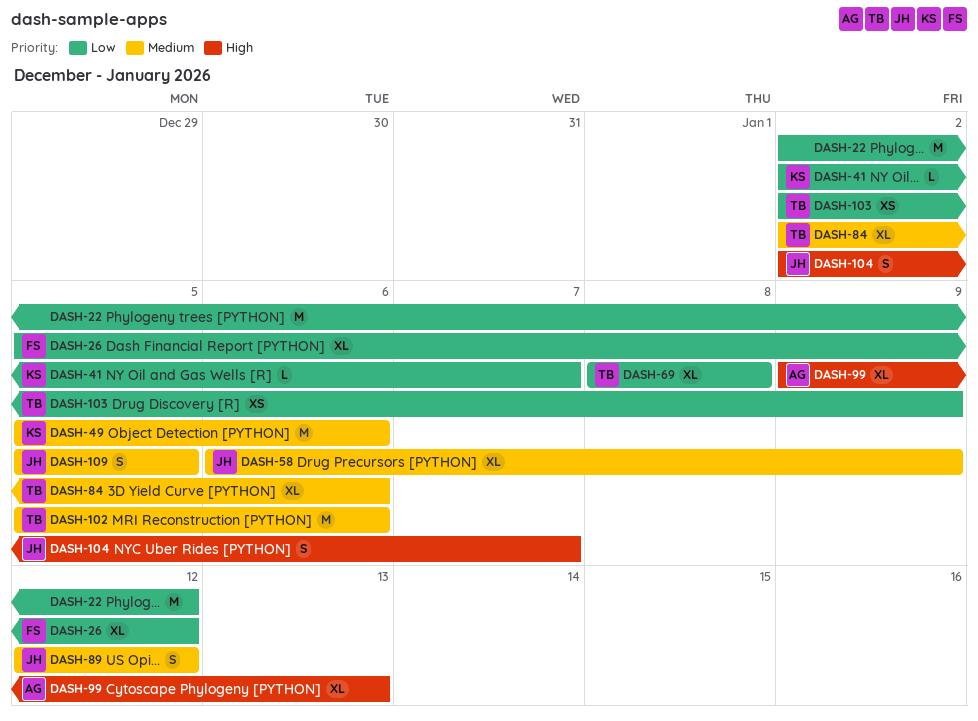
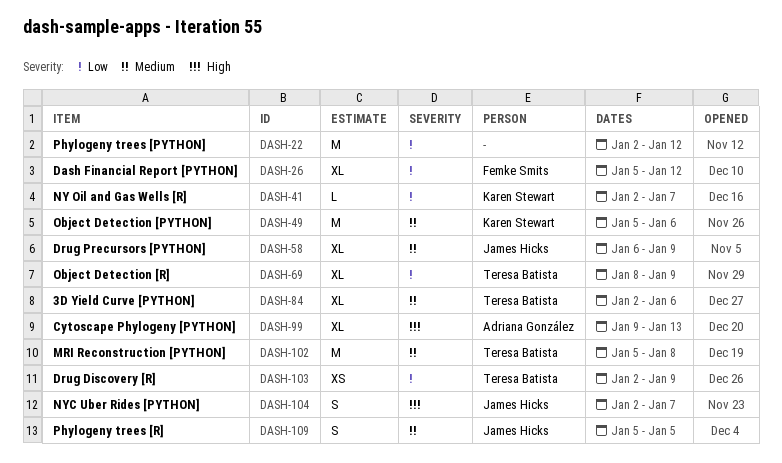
DASH-69, due: Jan 8 -> Jan 9
DASH-89: present -> none
DASH-102, due: Jan 6 -> Jan 8

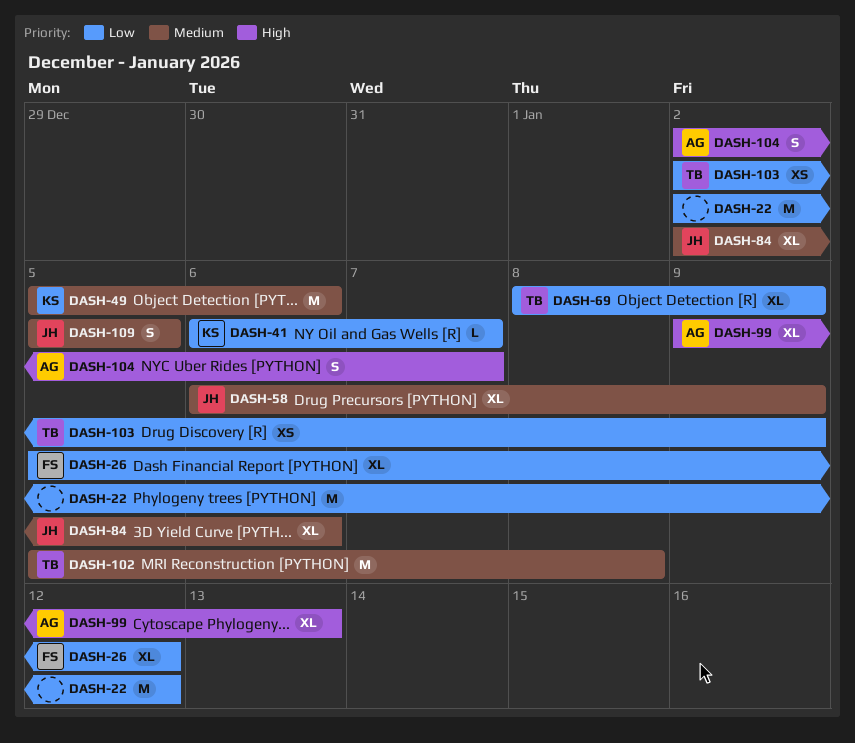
DASH-41, start: Jan 2 -> Jan 6
DASH-84, owner: Teresa Batista -> James Hicks
DASH-104, owner: James Hicks -> Adriana González

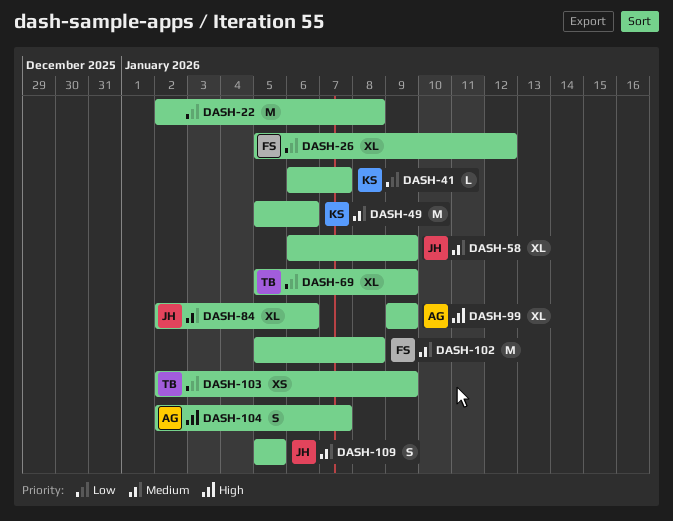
DASH-22, due: Jan 12 -> Jan 8
DASH-69, start: Jan 8 -> Jan 5
DASH-99, due: Jan 13 -> Jan 9
DASH-102, owner: TB -> FS

